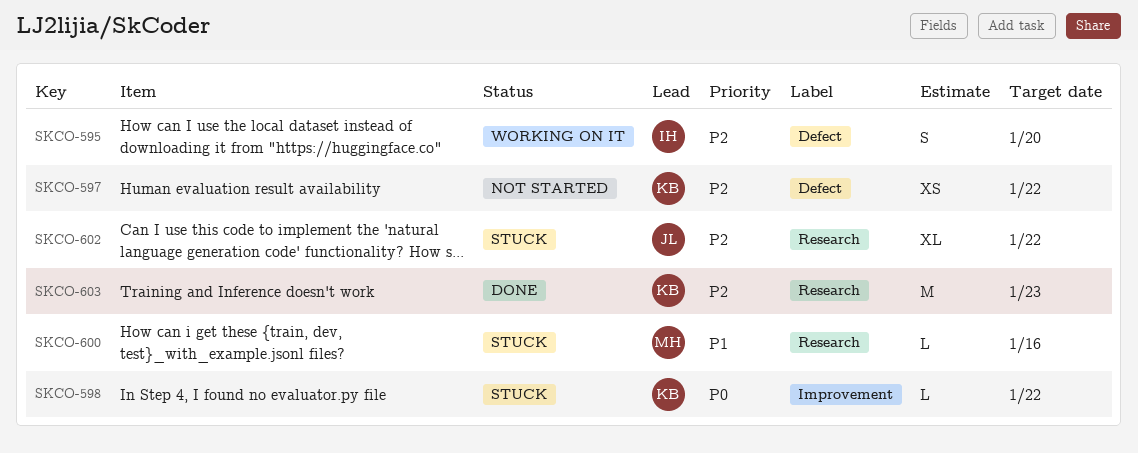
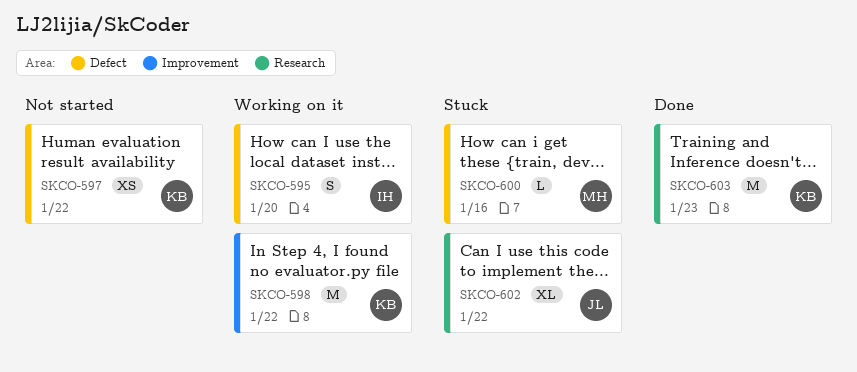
SKCO-598, status: Stuck -> Working on it
SKCO-598, estimate: L -> M
SKCO-600, label: Research -> Defect

